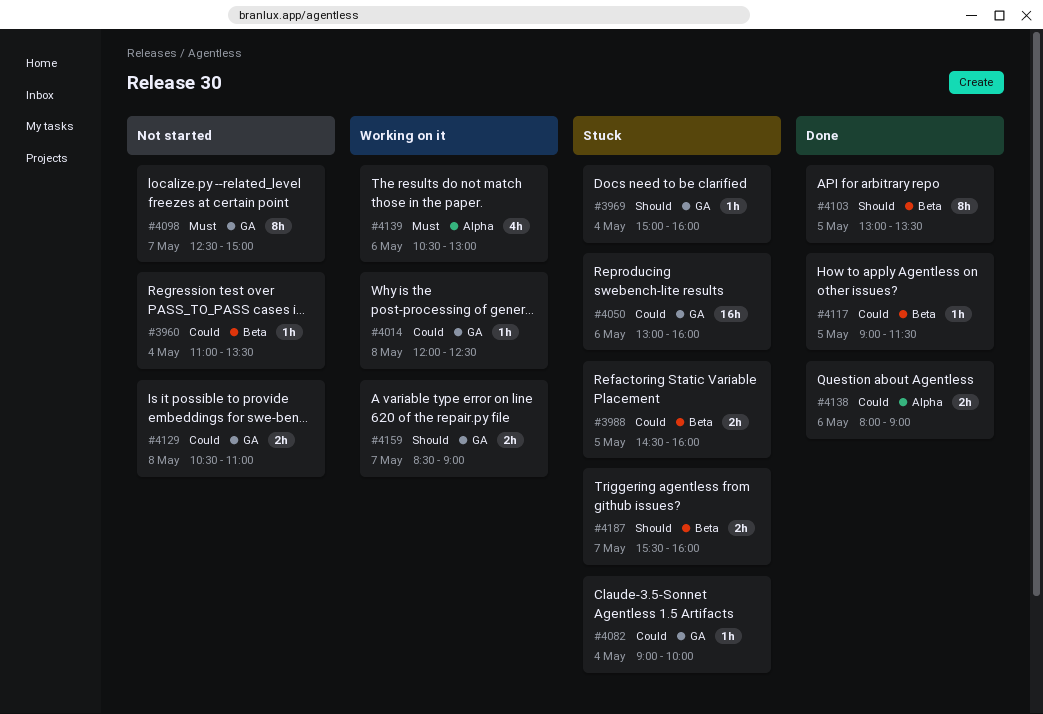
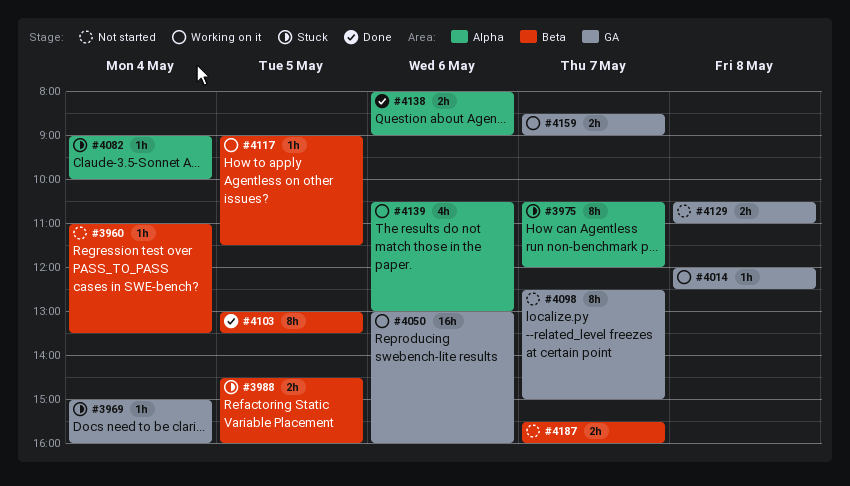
#3975: none -> present
#4050, status: Stuck -> Working on it
#4082, label: GA -> Alpha
#4117, status: Done -> Working on it
#4187, status: Stuck -> Not started

